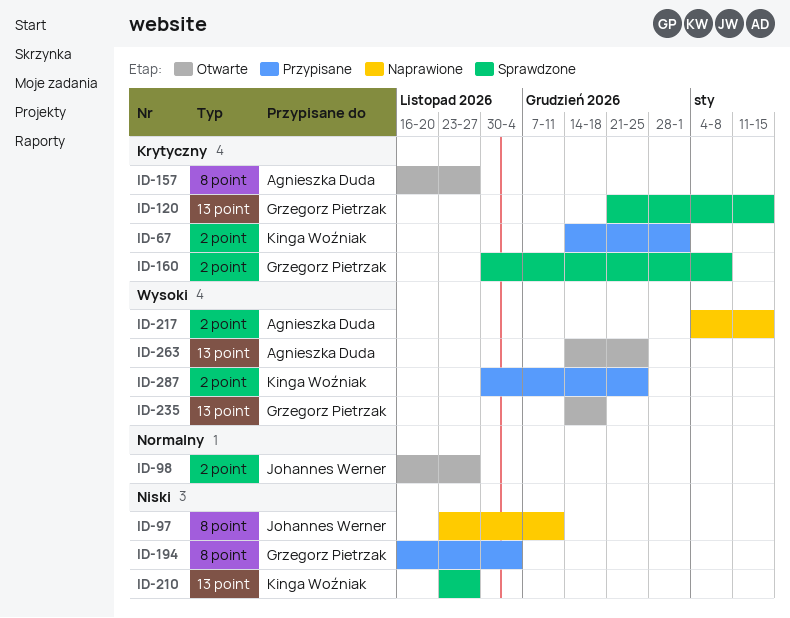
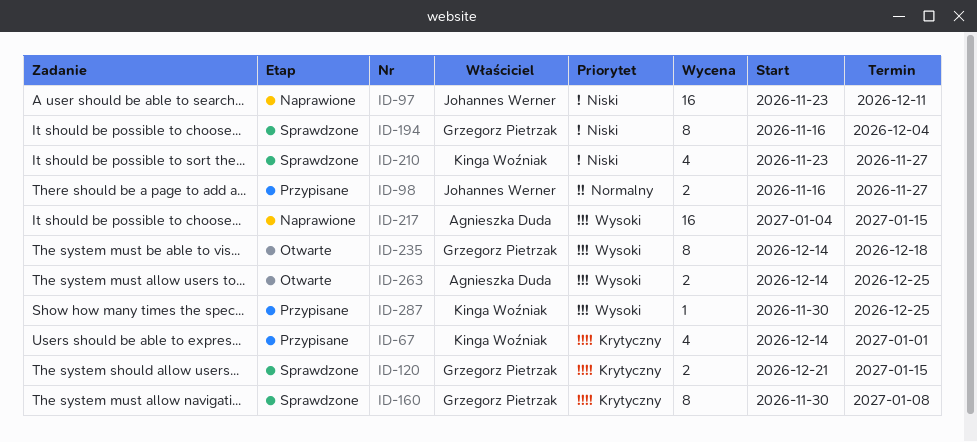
ID-98, status: Otwarte -> Przypisane
ID-157: present -> none
ID-194, status: Przypisane -> Sprawdzone

